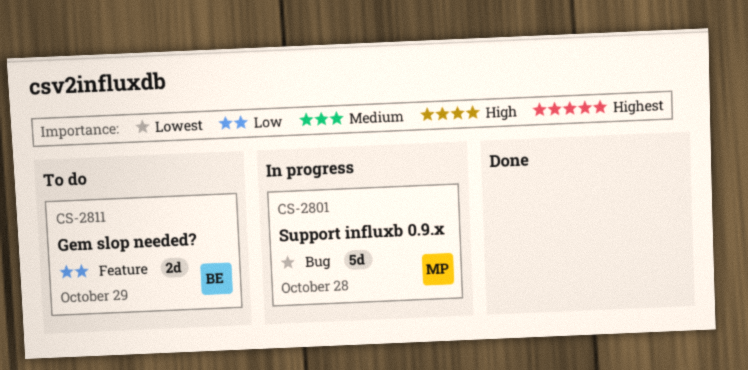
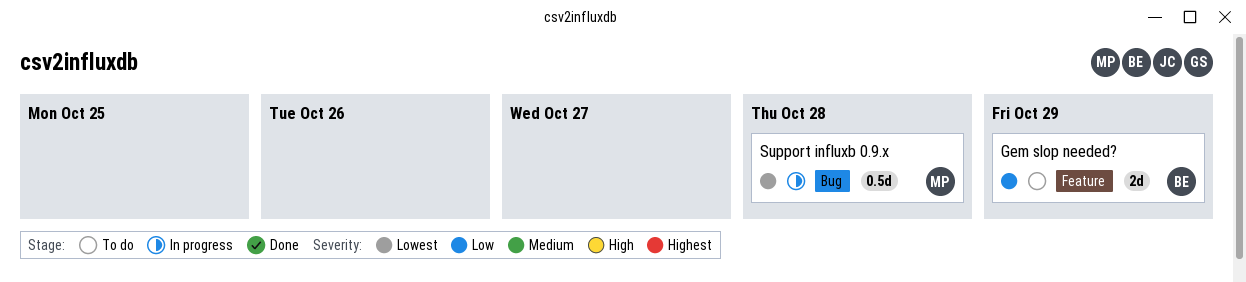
Support influxb 0.9.x, estimate: 5d -> 0.5d

